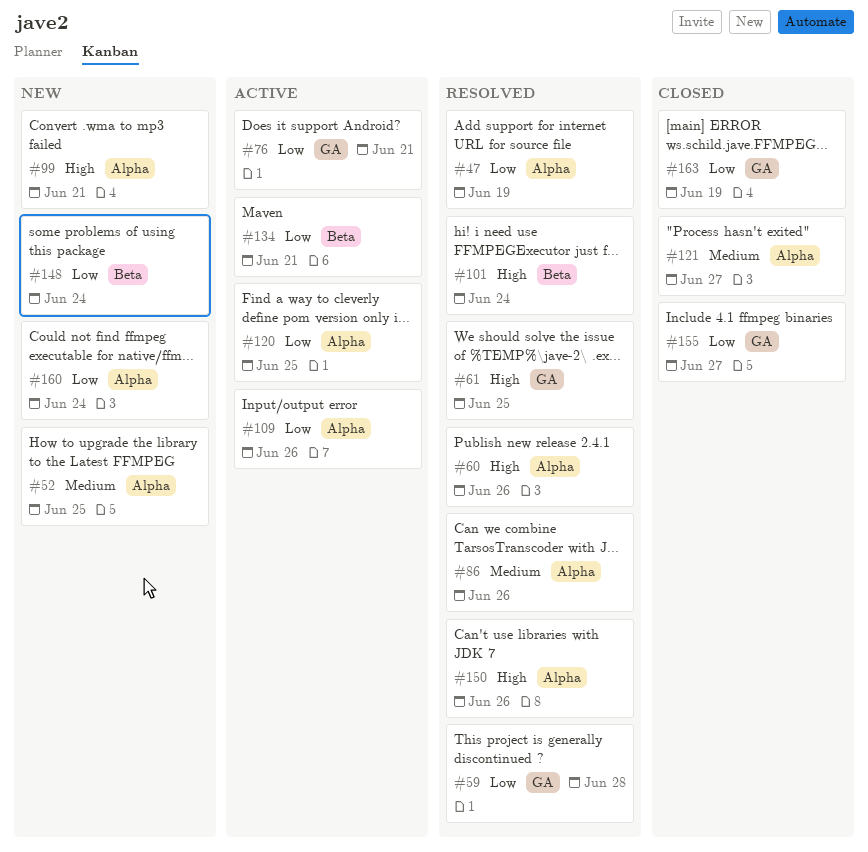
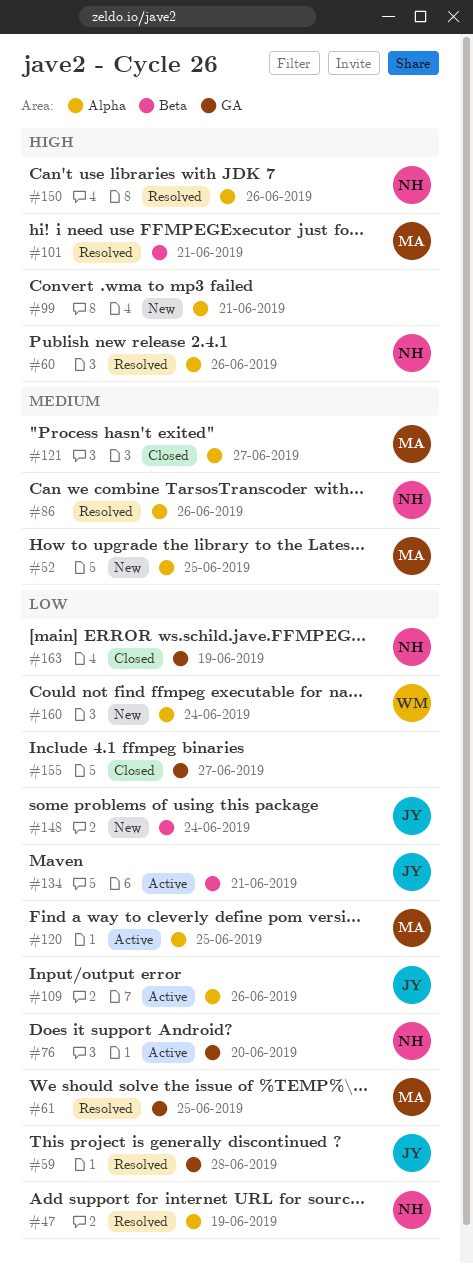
#61, priority: High -> Low
#76, due: Jun 21 -> Jun 20
#101, due: Jun 24 -> Jun 21

